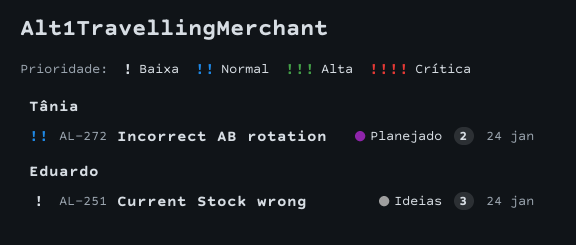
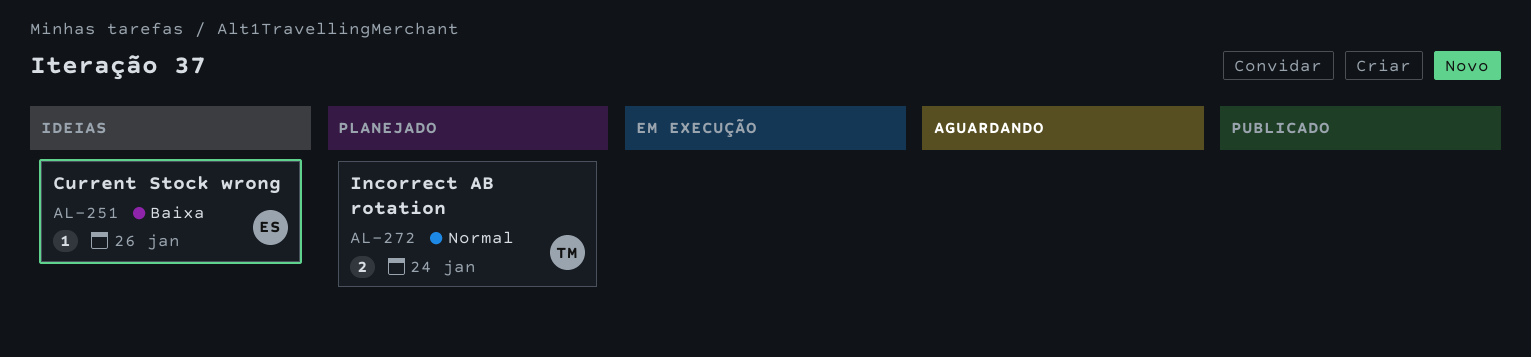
AL-251, estimate: 3 -> 1
AL-251, due: Jan 24 -> Jan 26

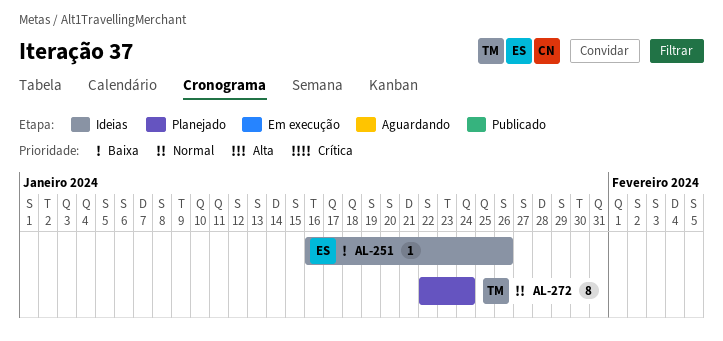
AL-272, estimate: 2 -> 8

